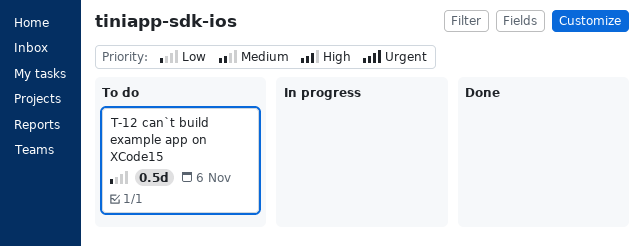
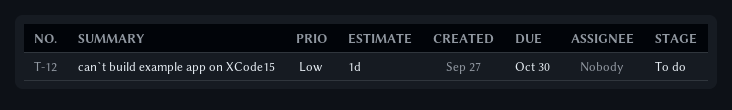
T-12, estimate: 0.5d -> 1d
T-12, due: Nov 6 -> Oct 30

